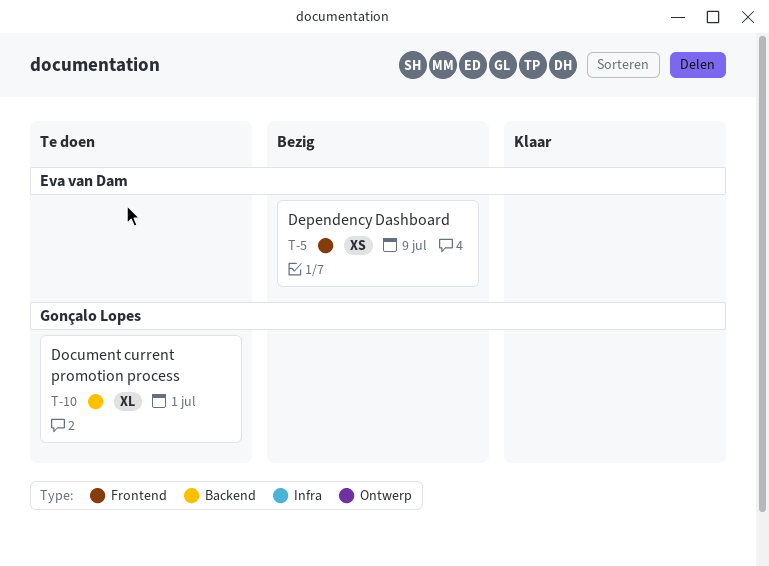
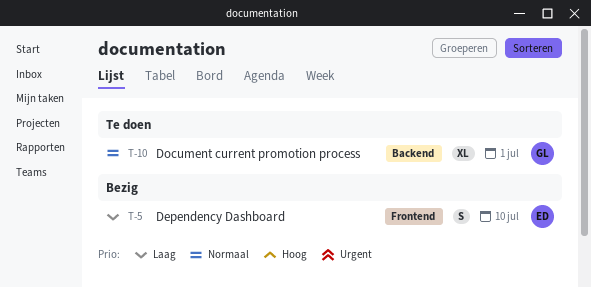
T-5, estimate: XS -> S
T-5, due: Jul 9 -> Jul 10

